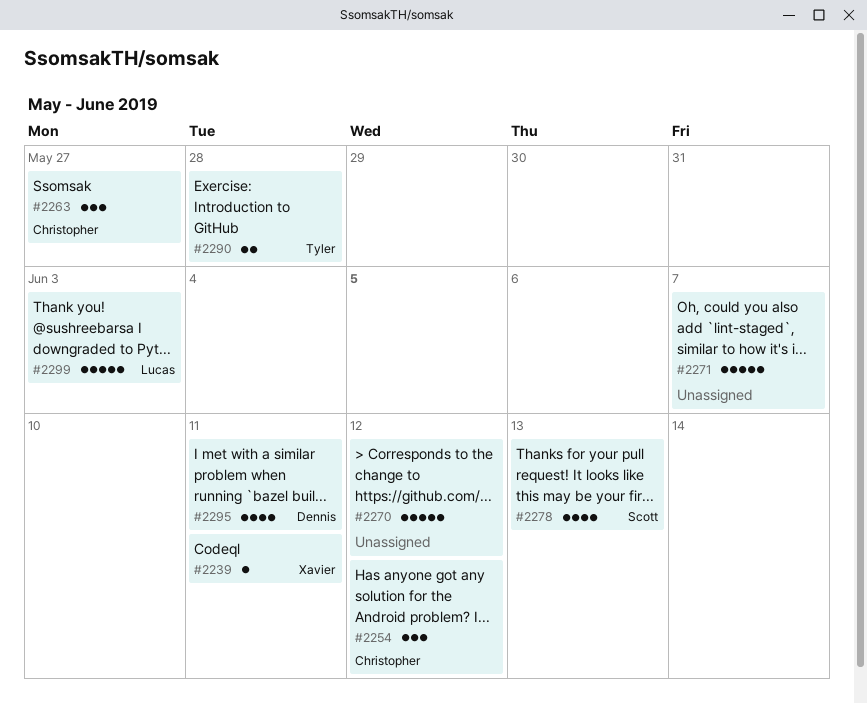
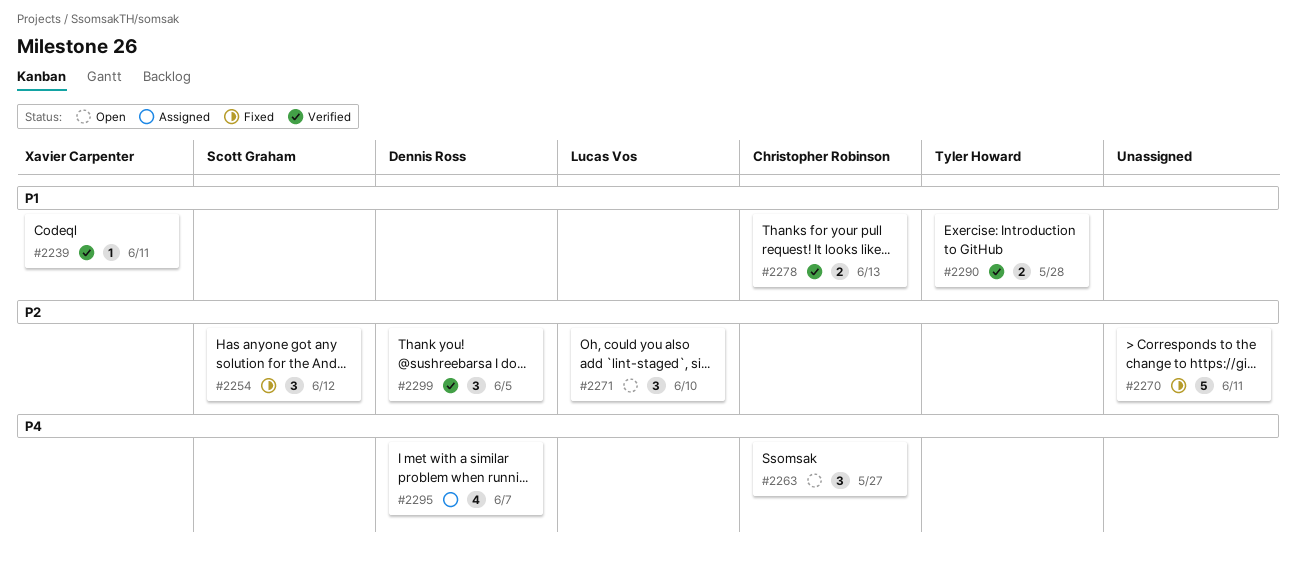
#2254, owner: Christopher Robinson -> Scott Graham
#2270, due: Jun 12 -> Jun 11
#2271, owner: none -> Lucas Vos
#2271, estimate: 5 -> 3
#2271, due: Jun 7 -> Jun 10
#2278, owner: Scott Graham -> Christopher Robinson
#2278, estimate: 4 -> 2
#2295, due: Jun 11 -> Jun 7
#2299, owner: Lucas Vos -> Dennis Ross
#2299, estimate: 5 -> 3
#2299, due: Jun 3 -> Jun 5

